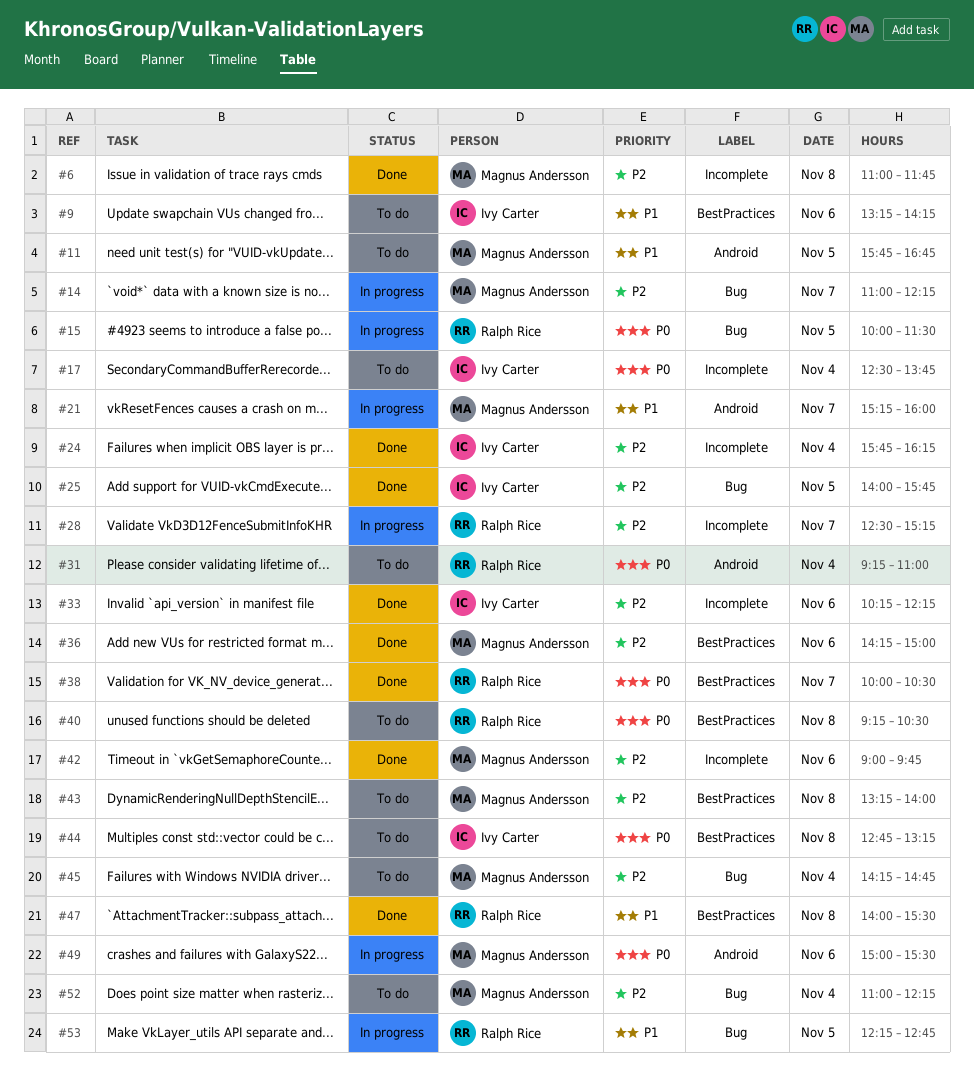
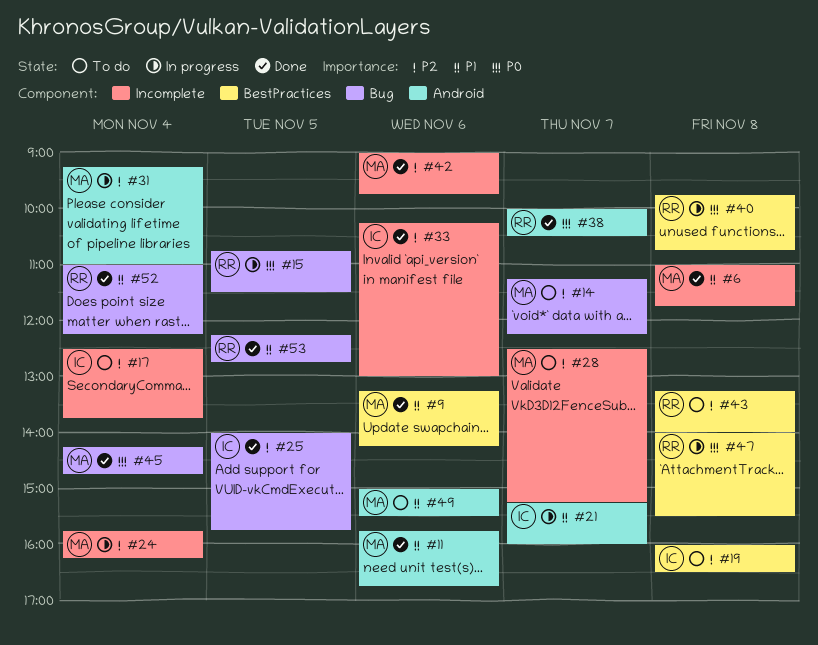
#6, priority: P2 -> P1
#9, status: To do -> Done
#9, owner: Ivy Carter -> Magnus Andersson
#11, status: To do -> Done
#11, day: Nov 5 -> Nov 6
#14, status: In progress -> To do
#14, begins: 11:00 -> 11:15
#15, begins: 10:00 -> 10:45
#17, priority: P0 -> P2
#19: none -> present
#21, owner: Magnus Andersson -> Ivy Carter
#24, status: Done -> In progress
#24, owner: Ivy Carter -> Magnus Andersson
#28, status: In progress -> To do
#28, owner: Ralph Rice -> Magnus Andersson
#31, status: To do -> In progress
#31, owner: Ralph Rice -> Magnus Andersson
#31, priority: P0 -> P2
#33, ends: 12:15 -> 13:00
#36: present -> none
#38, label: BestPractices -> Android
#40, status: To do -> In progress
#40, begins: 09:15 -> 09:45
#40, ends: 10:30 -> 10:45
#43, owner: Magnus Andersson -> Ralph Rice
#44: present -> none
#45, status: To do -> Done
#45, priority: P2 -> P0
#47, status: Done -> In progress
#47, priority: P1 -> P0
#49, status: In progress -> To do
#49, priority: P0 -> P1
#52, status: To do -> Done
#52, owner: Magnus Andersson -> Ralph Rice
#52, priority: P2 -> P1
#53, status: In progress -> Done

